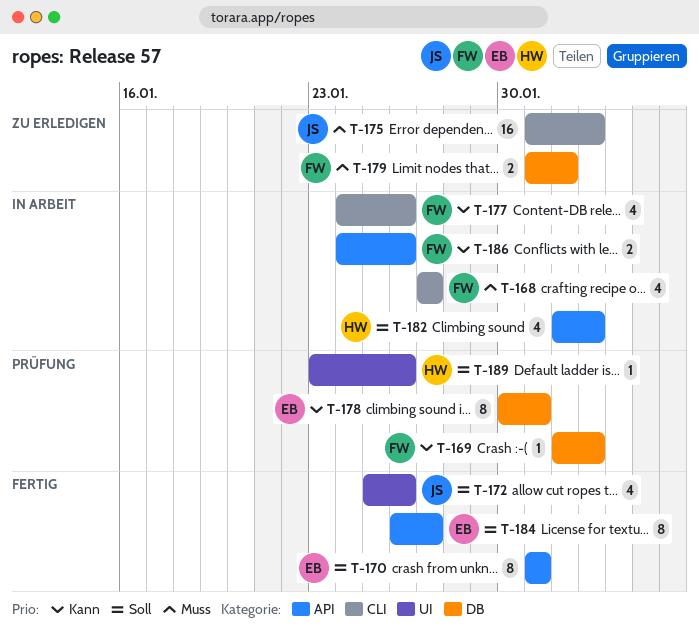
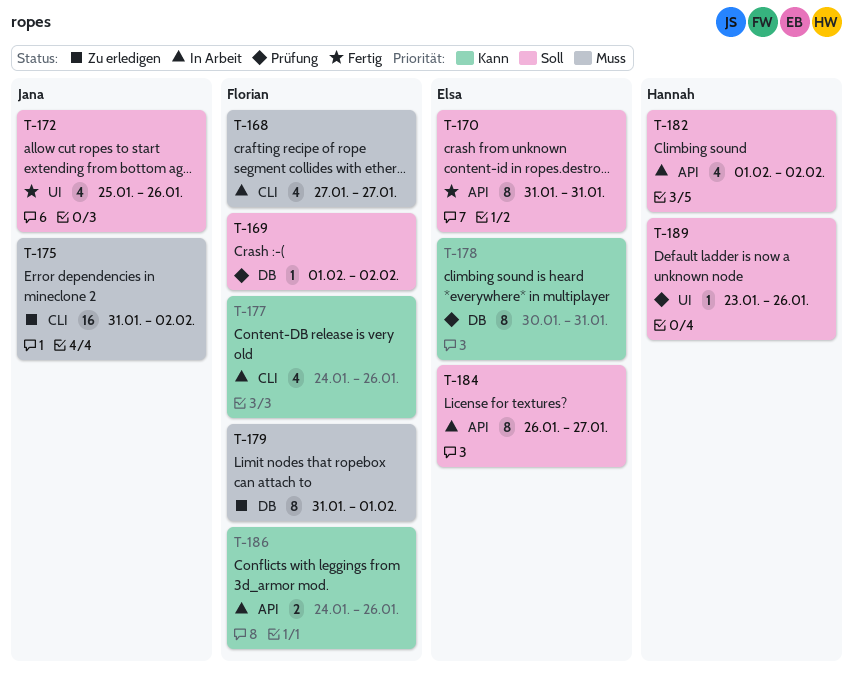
T-169, priority: Kann -> Soll
T-179, estimate: 2 -> 8
T-184, status: Fertig -> In Arbeit

